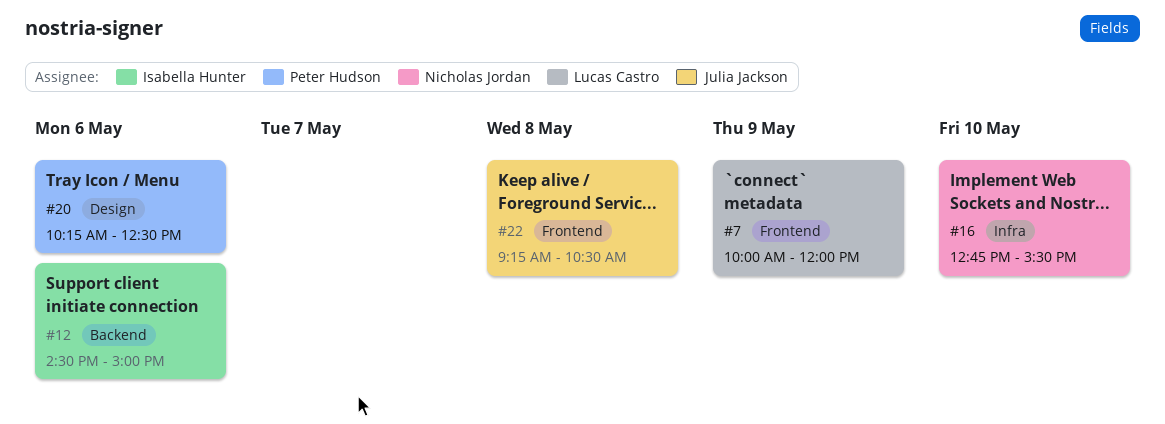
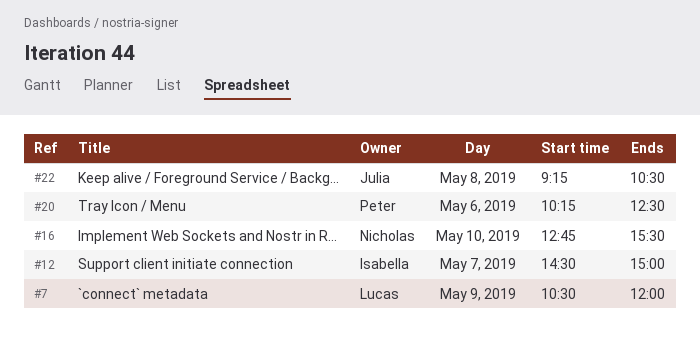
#7, begins: 10:00 -> 10:30
#12, day: May 6 -> May 7

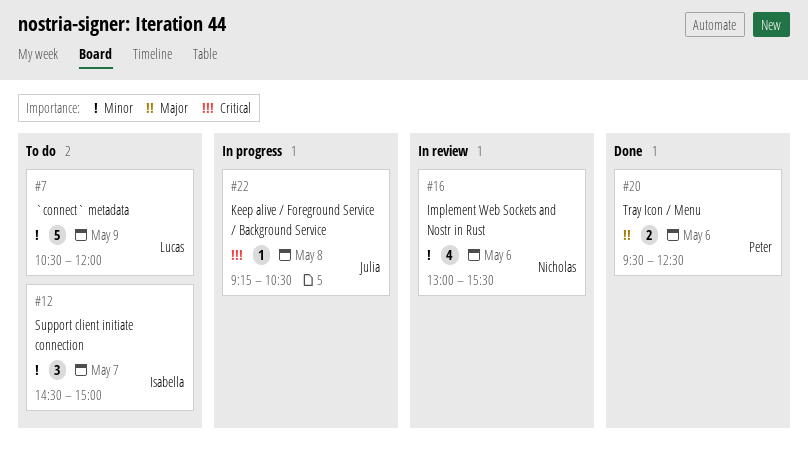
#16, day: May 10 -> May 6
#16, begins: 12:45 -> 13:00
#20, begins: 10:15 -> 09:30

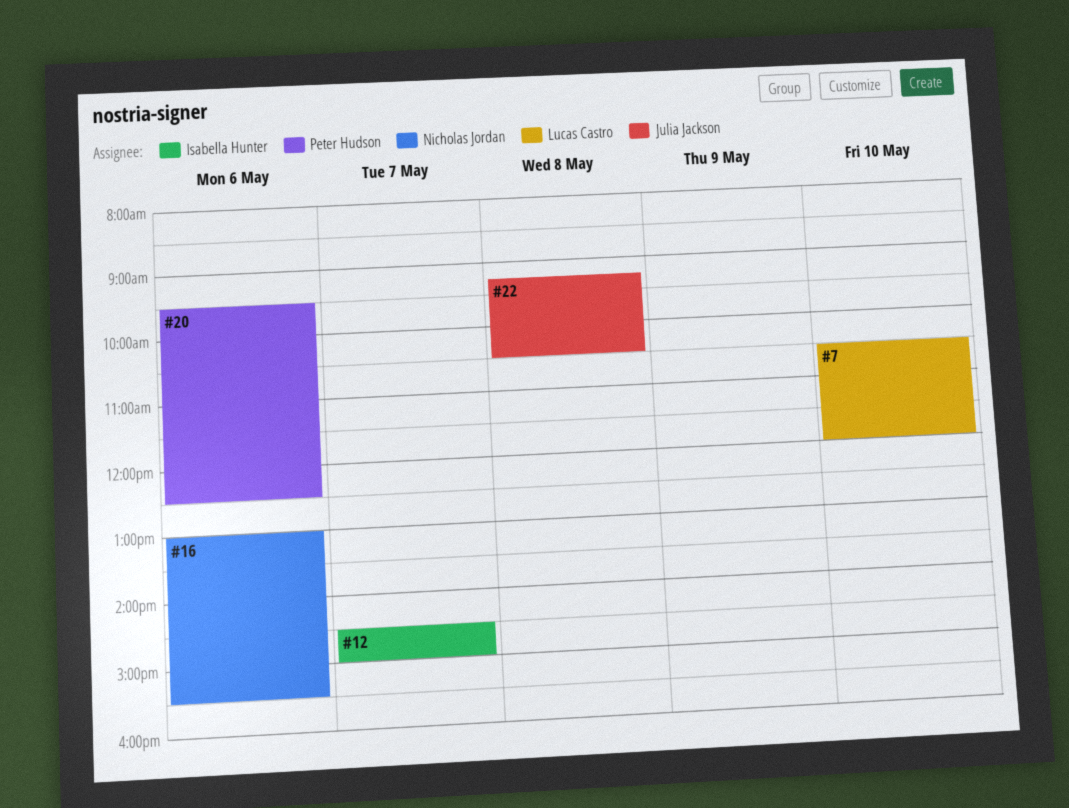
#7, day: May 9 -> May 10

